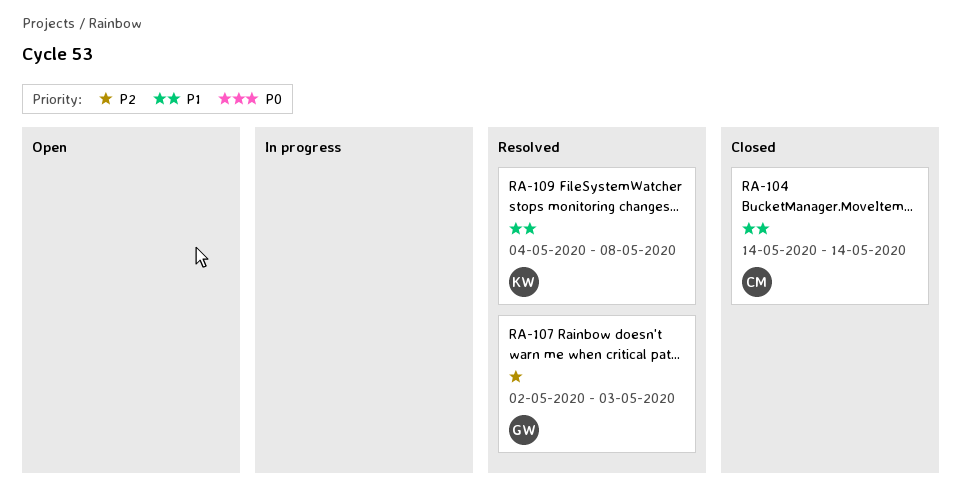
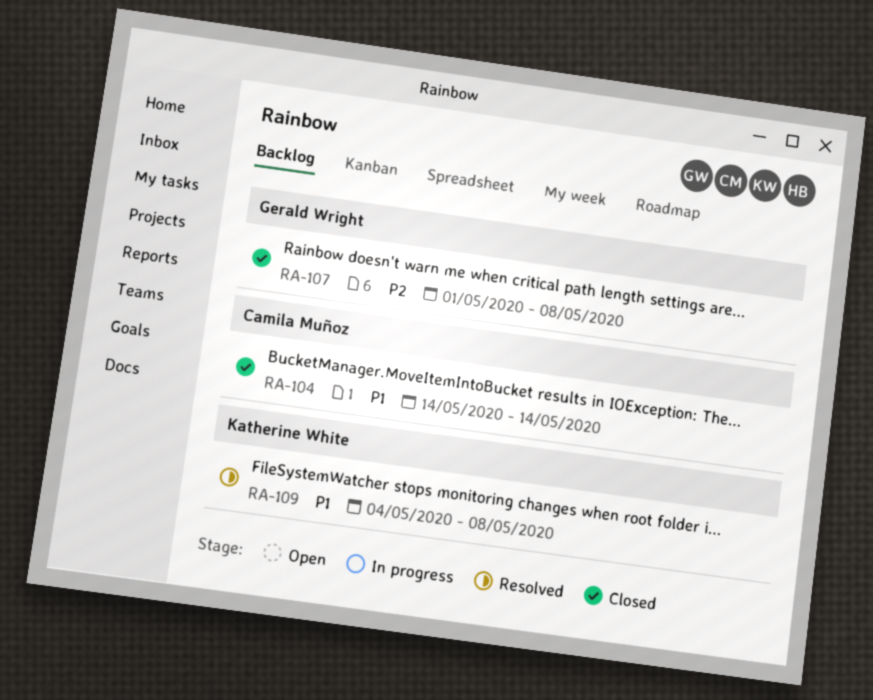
RA-107, status: Resolved -> Closed
RA-107, start: May 2 -> May 1
RA-107, due: May 3 -> May 8

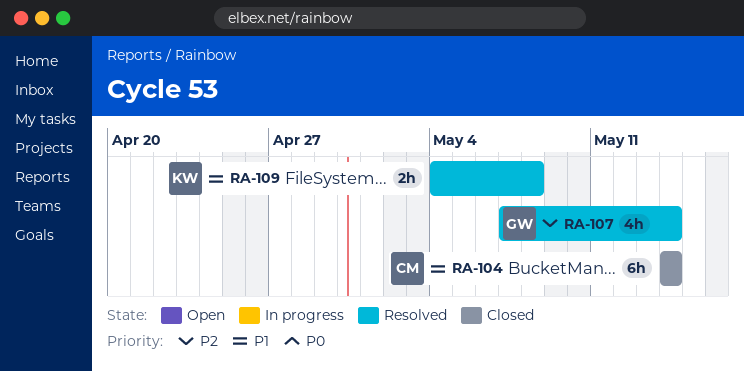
RA-107, status: Closed -> Resolved
RA-107, start: May 1 -> May 7
RA-107, due: May 8 -> May 14

